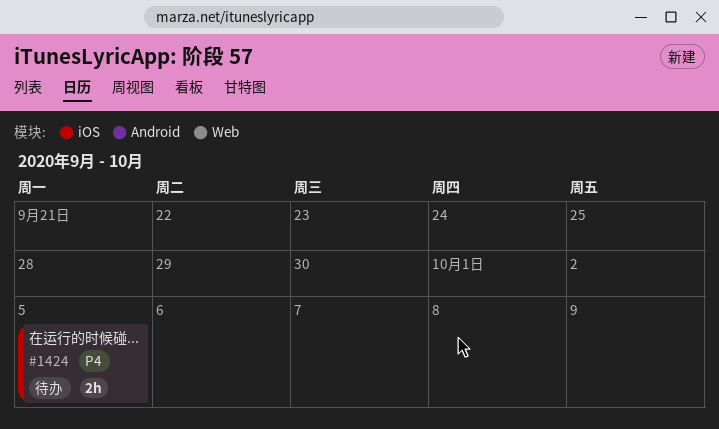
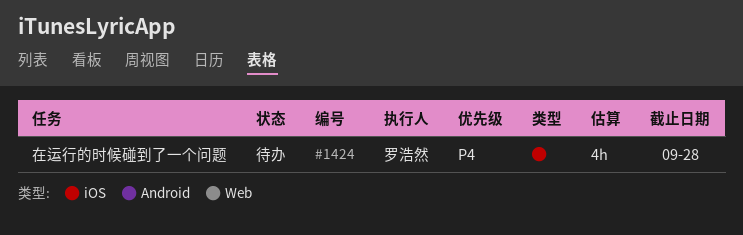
#1424, estimate: 2h -> 4h
#1424, due: Oct 5 -> Sep 28

